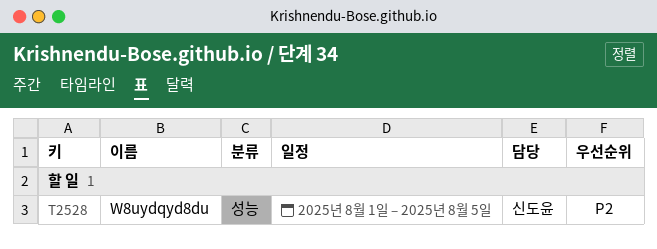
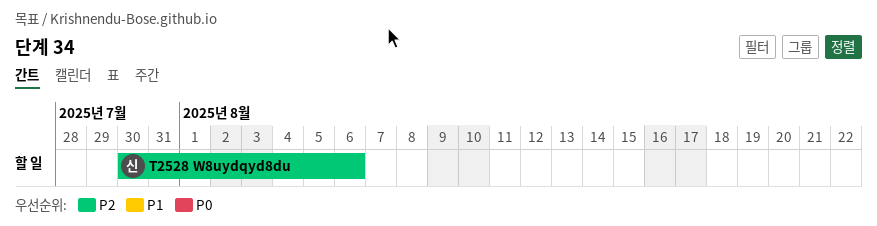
T2528, start: Aug 1 -> Jul 30
T2528, due: Aug 5 -> Aug 6

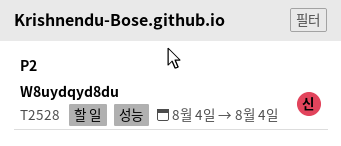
T2528, start: Jul 30 -> Aug 4
T2528, due: Aug 6 -> Aug 4

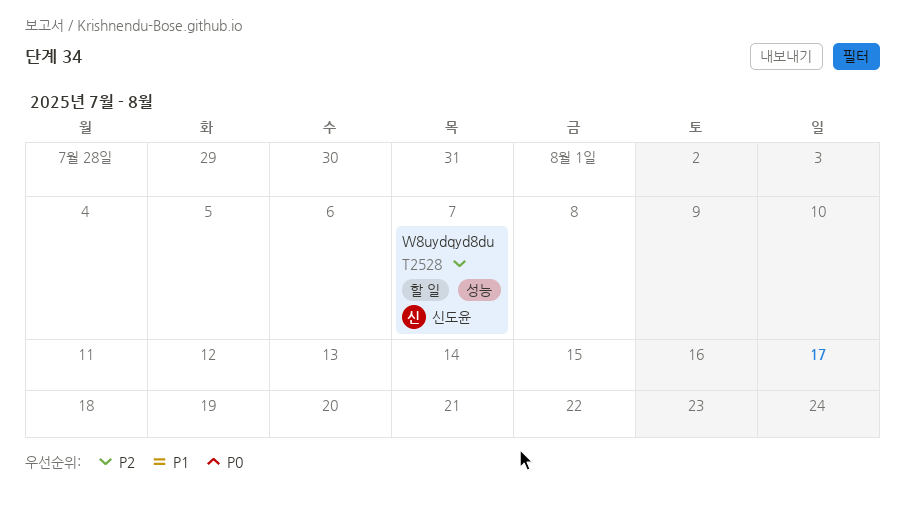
T2528, due: Aug 4 -> Aug 7

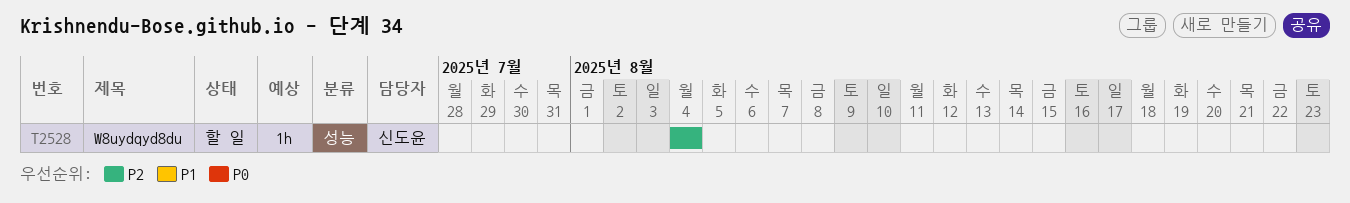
T2528, due: Aug 7 -> Aug 4

